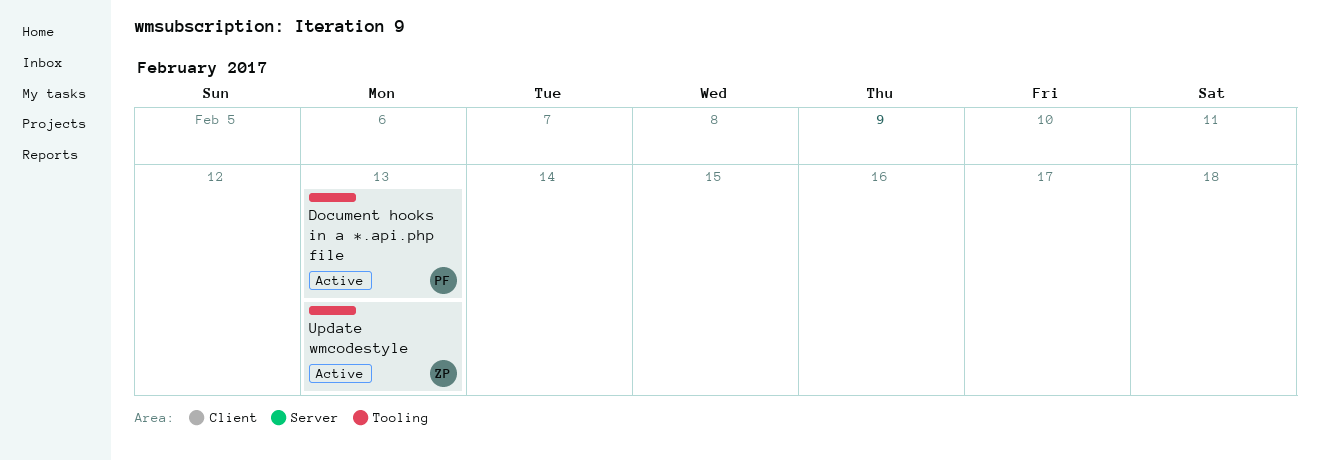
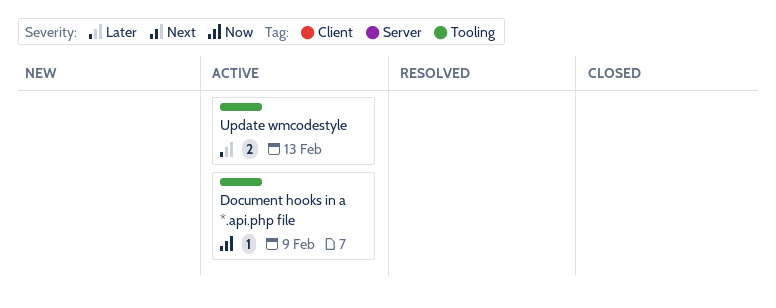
Document hooks in a *.api.php file, due: Feb 13 -> Feb 9

